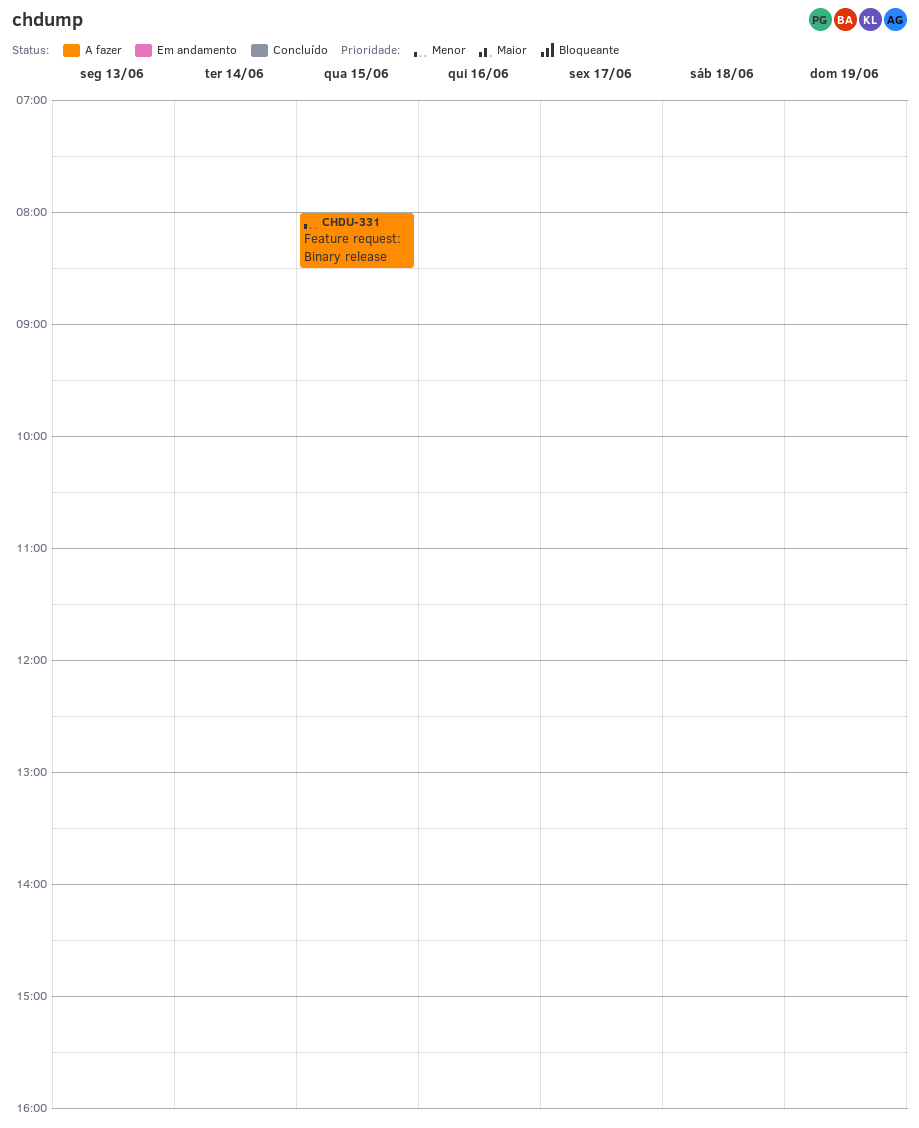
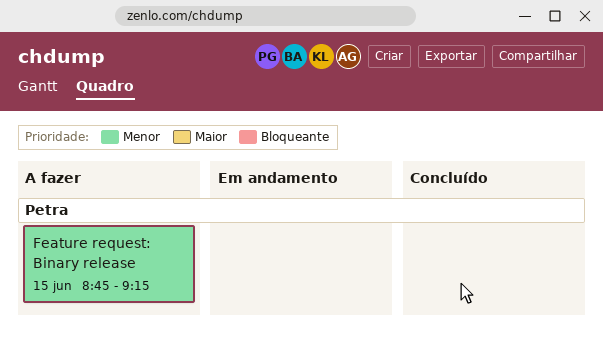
Feature request: Binary release, begins: 08:00 -> 08:45
Feature request: Binary release, ends: 08:30 -> 09:15

